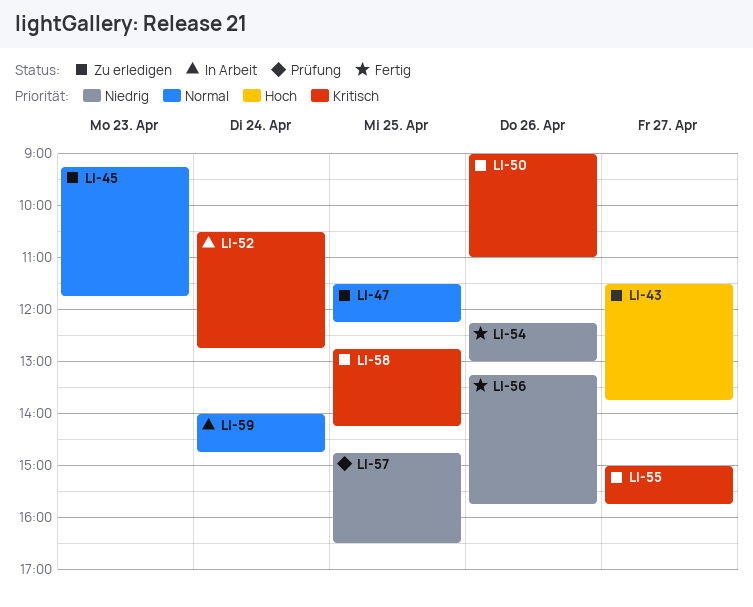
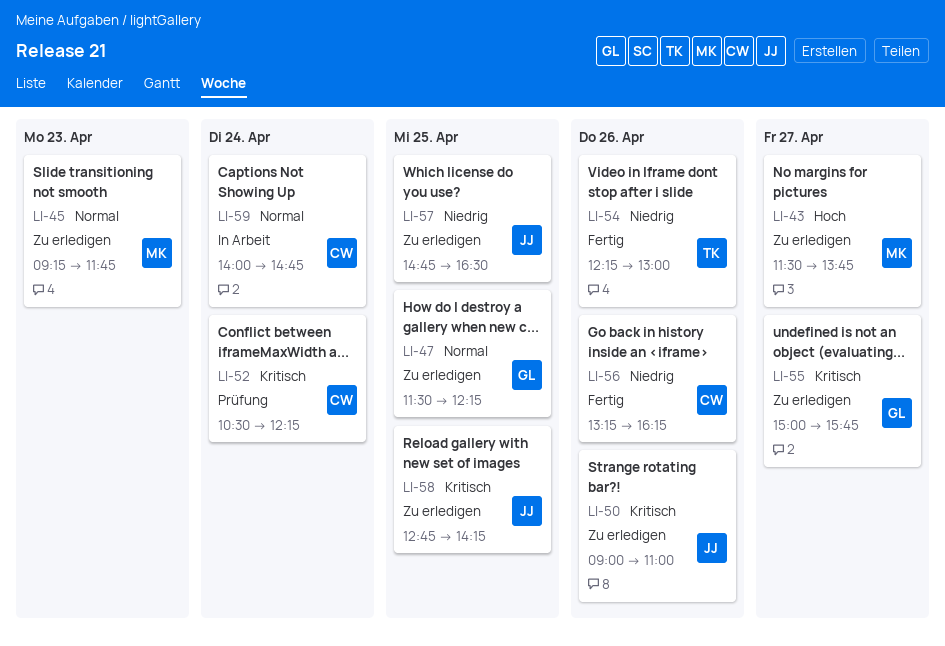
LI-52, status: In Arbeit -> Prüfung
LI-52, ends: 12:45 -> 12:15
LI-56, ends: 15:45 -> 16:15
LI-57, status: Prüfung -> Zu erledigen

